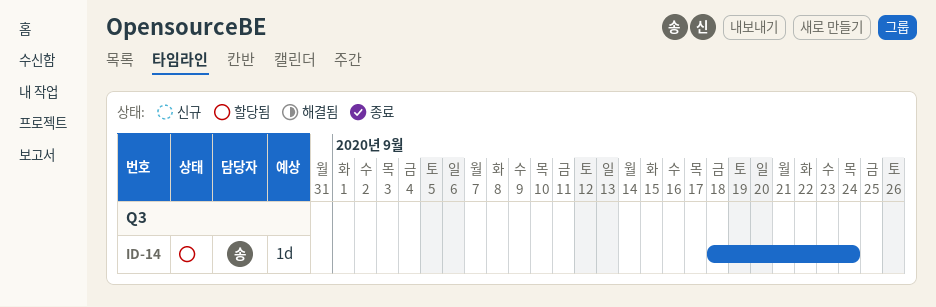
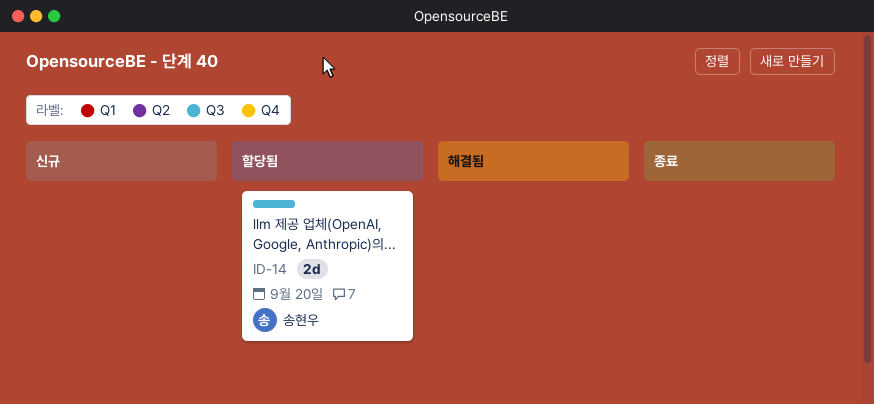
ID-14, estimate: 1d -> 2d
ID-14, due: Sep 24 -> Sep 20

